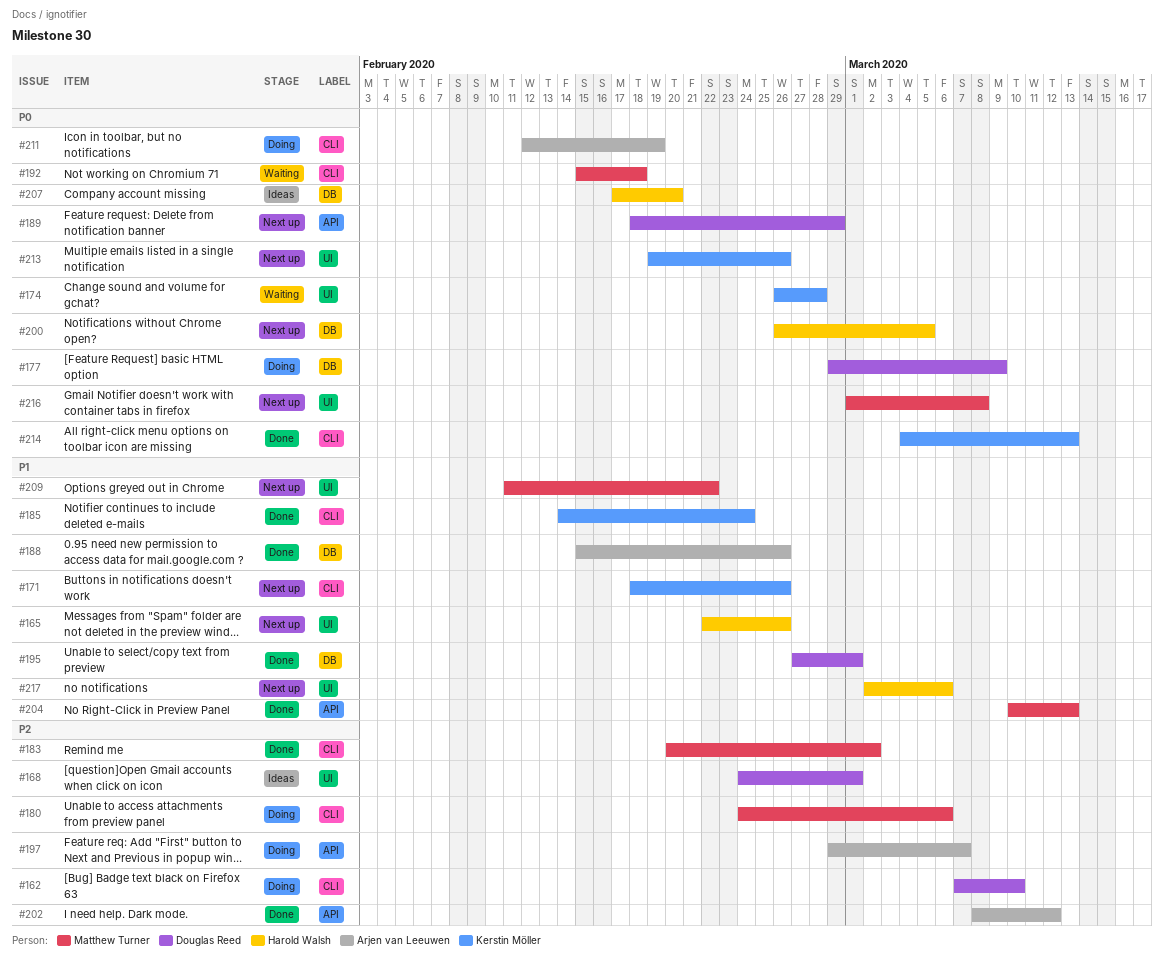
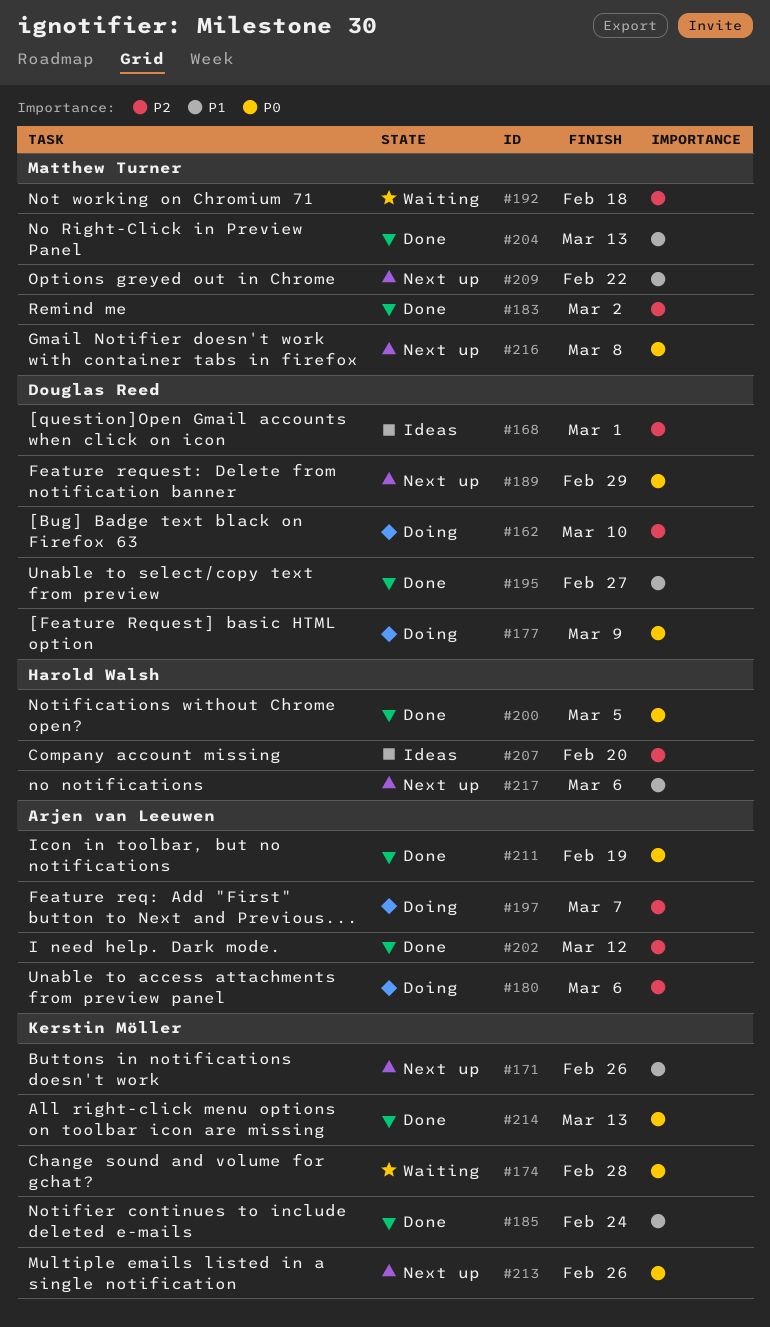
#165: present -> none
#180, owner: Matthew Turner -> Arjen van Leeuwen
#188: present -> none
#192, priority: P0 -> P2
#195, due: Mar 1 -> Feb 27
#200, status: Next up -> Done
#207, priority: P0 -> P2
#211, status: Doing -> Done

